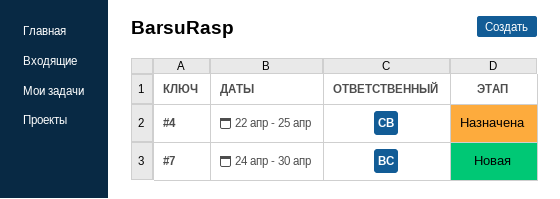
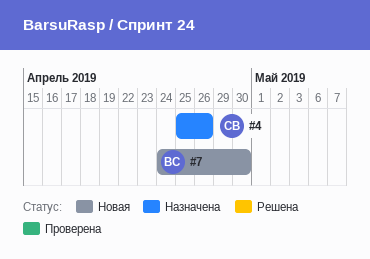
#4, start: Apr 22 -> Apr 25
#4, due: Apr 25 -> Apr 26

